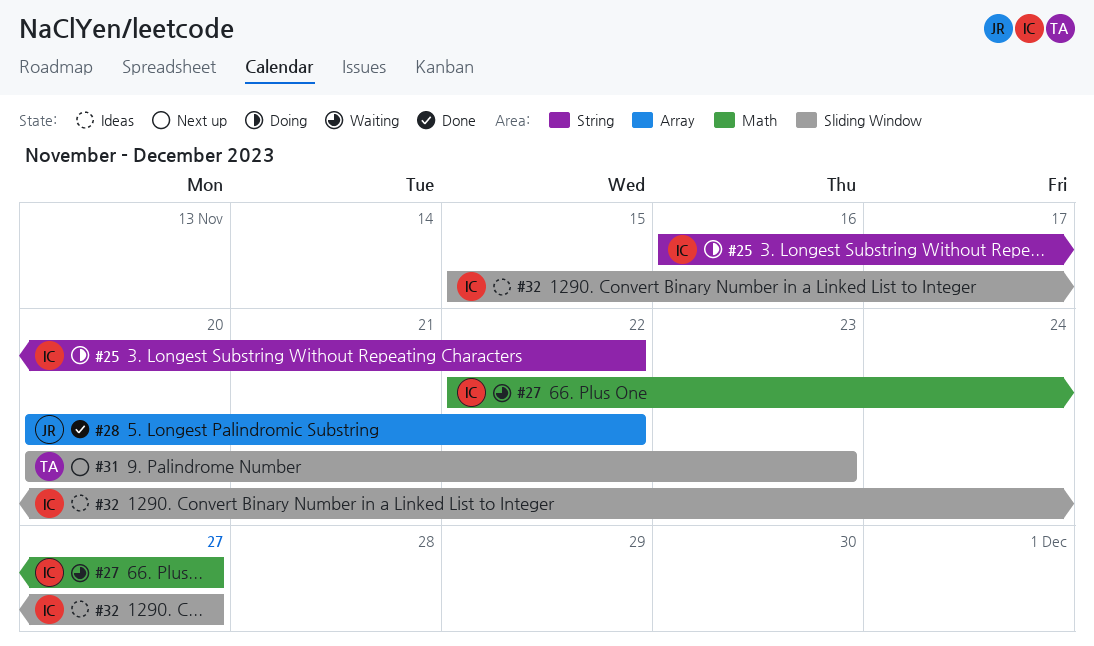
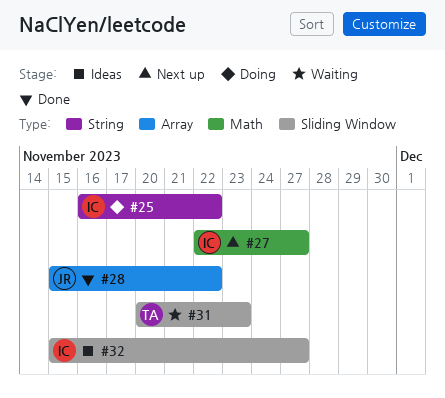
#27, status: Waiting -> Next up
#28, start: Nov 20 -> Nov 15
#31, status: Next up -> Waiting

